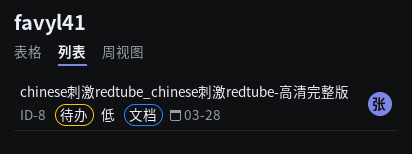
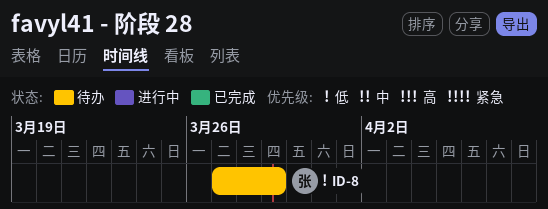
ID-8, due: Mar 28 -> Mar 29

